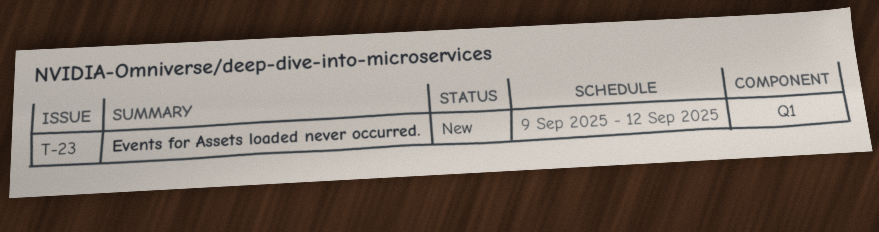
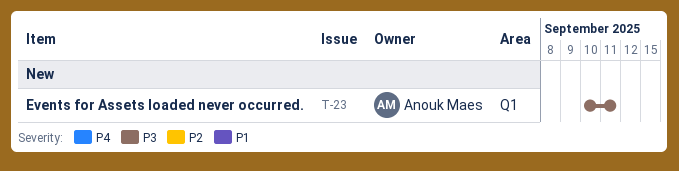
T-23, start: Sep 9 -> Sep 10
T-23, due: Sep 12 -> Sep 11

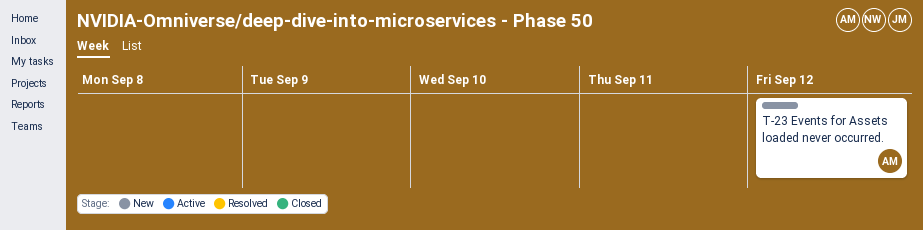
T-23, due: Sep 11 -> Sep 12

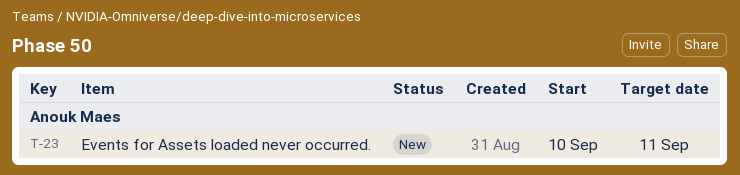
T-23, due: Sep 12 -> Sep 11

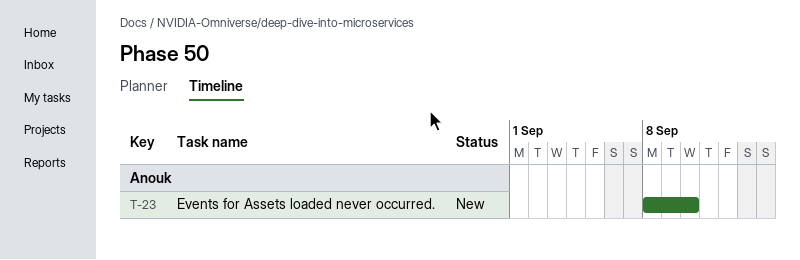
T-23, start: Sep 10 -> Sep 8
T-23, due: Sep 11 -> Sep 10

